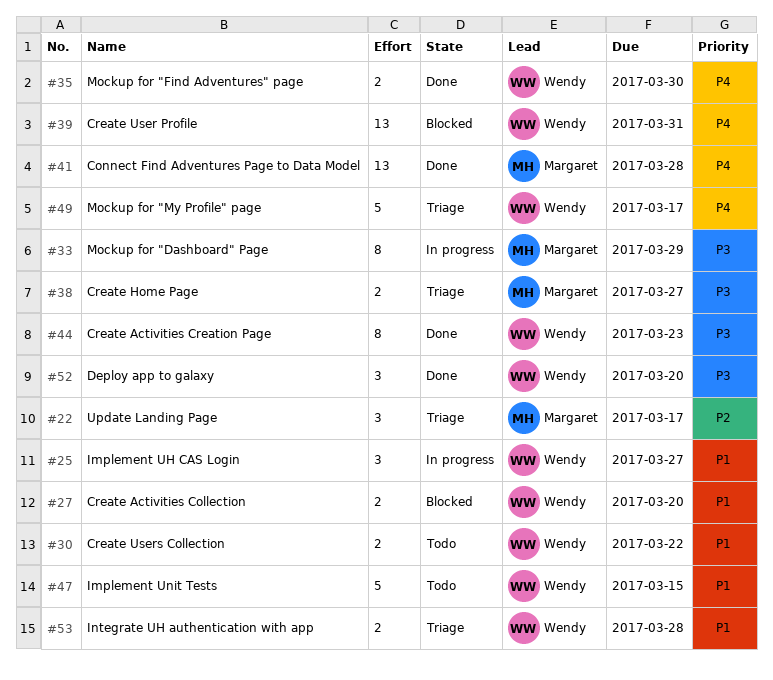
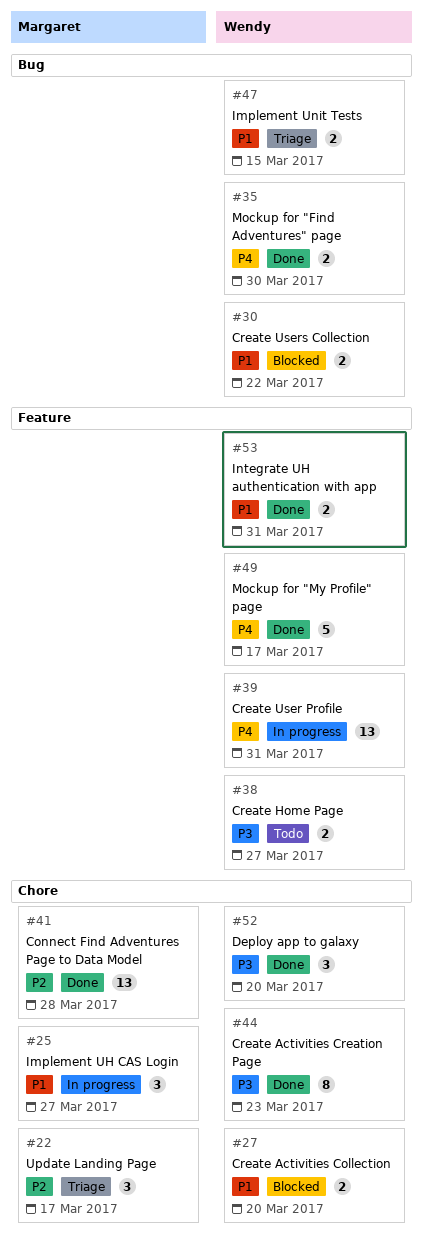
#25, owner: Wendy -> Margaret
#30, status: Todo -> Blocked
#33: present -> none
#38, status: Triage -> Todo
#38, owner: Margaret -> Wendy
#39, status: Blocked -> In progress
#41, priority: P4 -> P2
#47, status: Todo -> Triage
#47, estimate: 5 -> 2
#49, status: Triage -> Done
#53, status: Triage -> Done
#53, due: Mar 28 -> Mar 31

